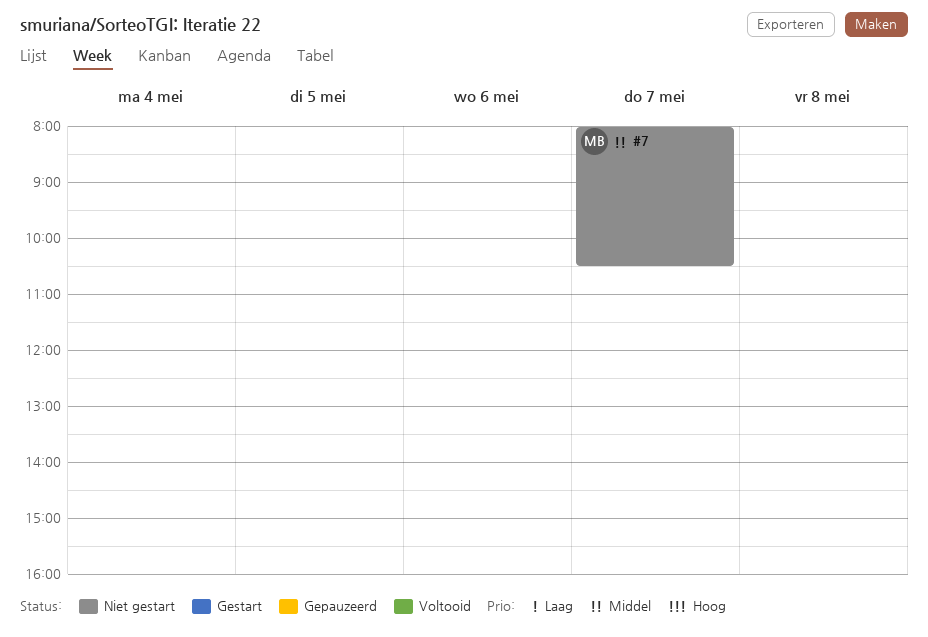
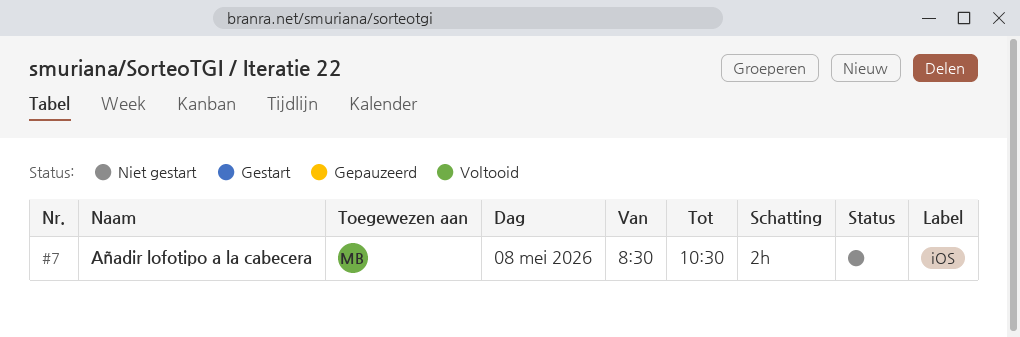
#7, day: May 7 -> May 8
#7, begins: 08:00 -> 08:30

